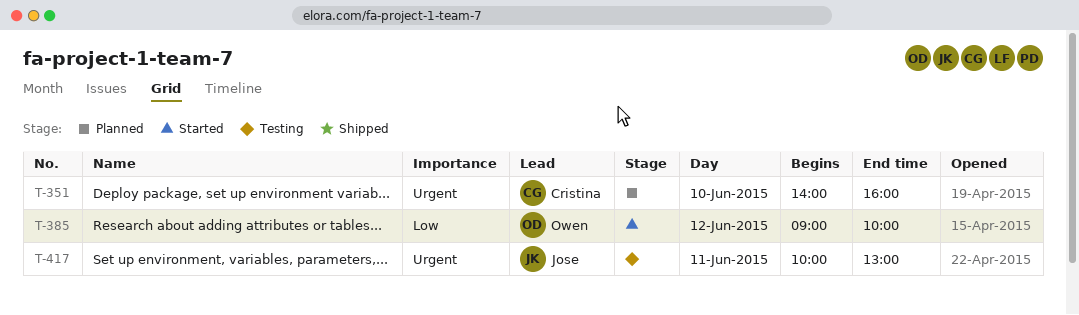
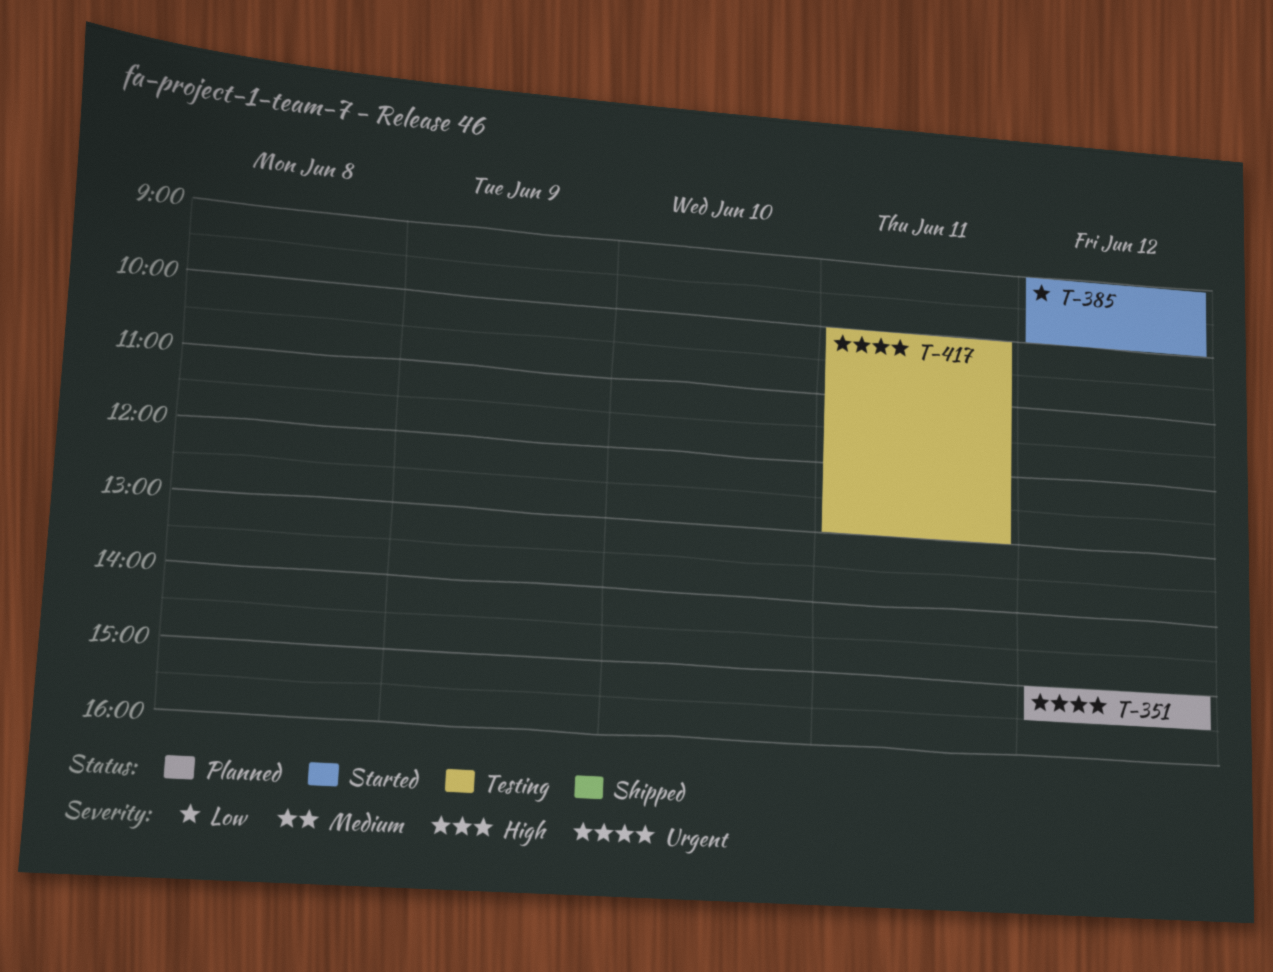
T-351, day: Jun 10 -> Jun 12
T-351, begins: 14:00 -> 15:00
T-351, ends: 16:00 -> 15:30

